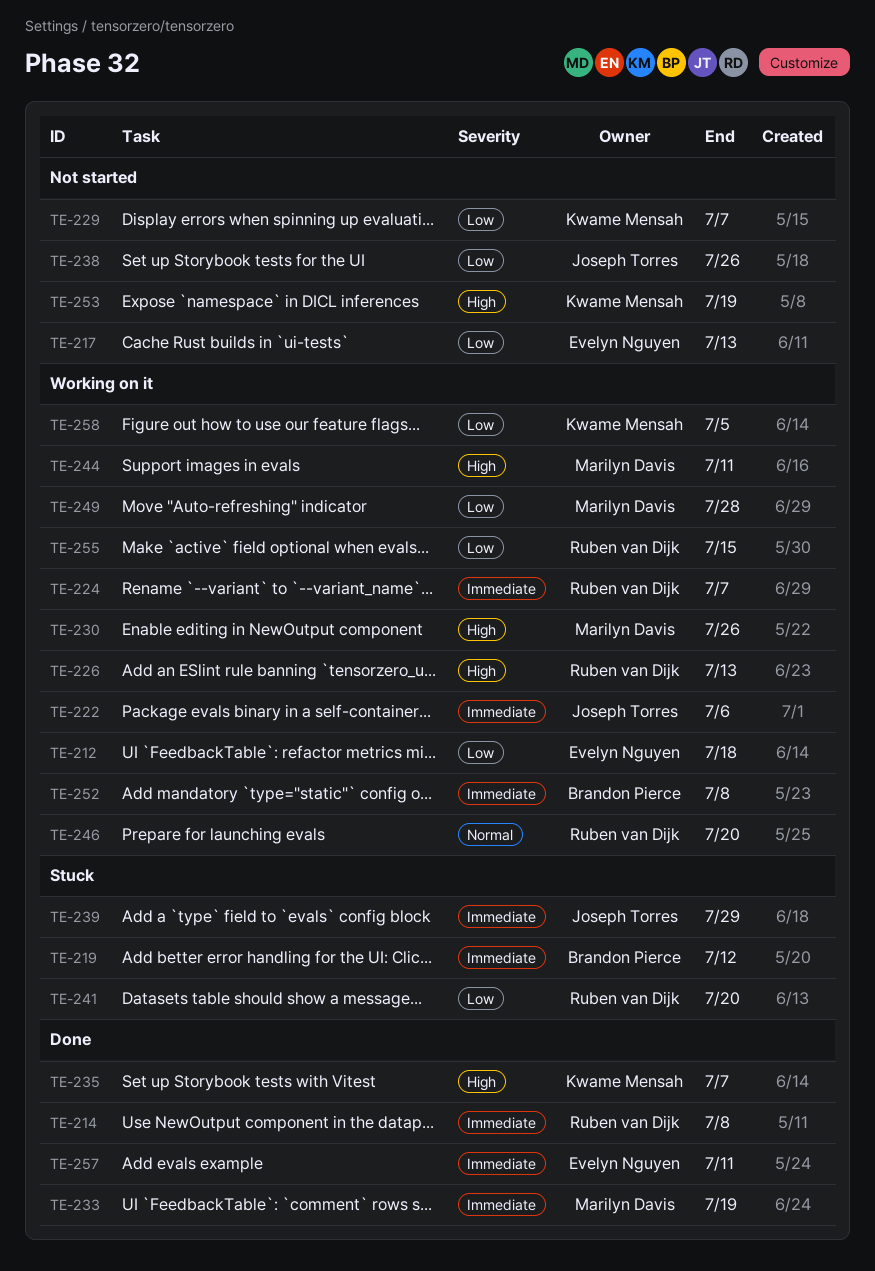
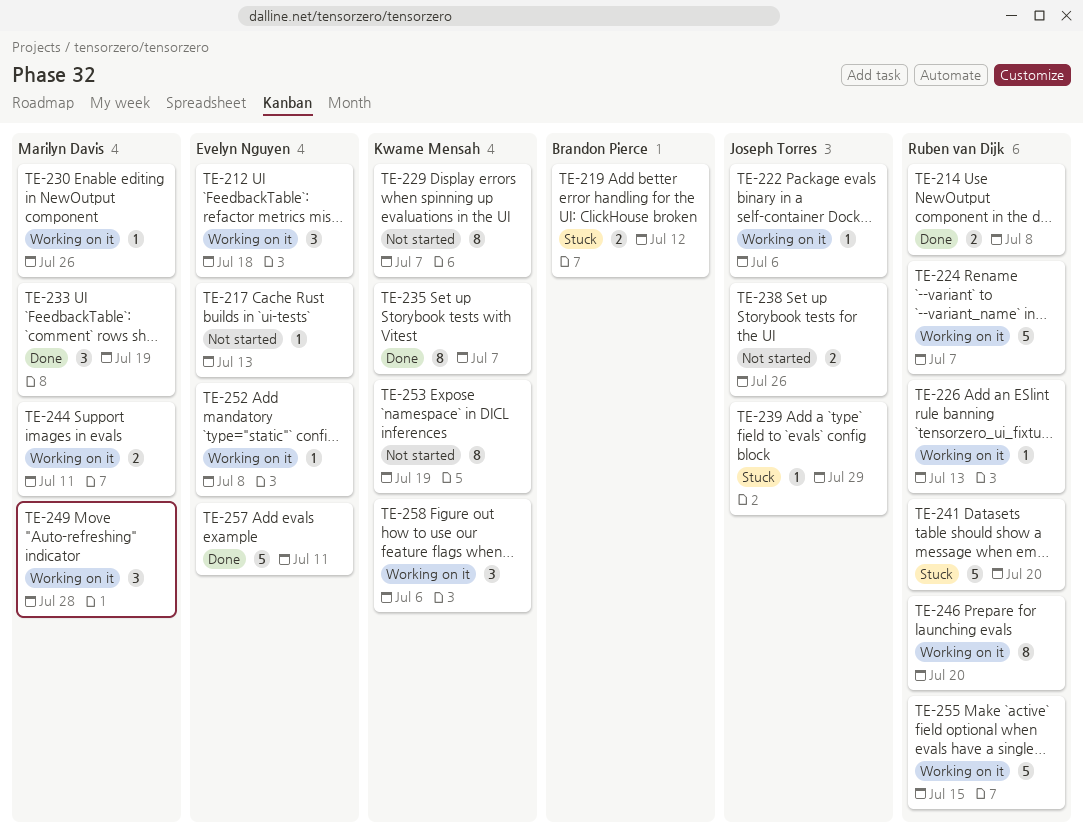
TE-252, owner: Brandon Pierce -> Evelyn Nguyen
TE-258, due: Jul 5 -> Jul 6

